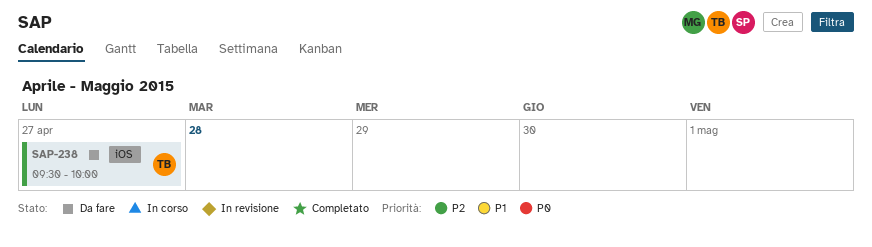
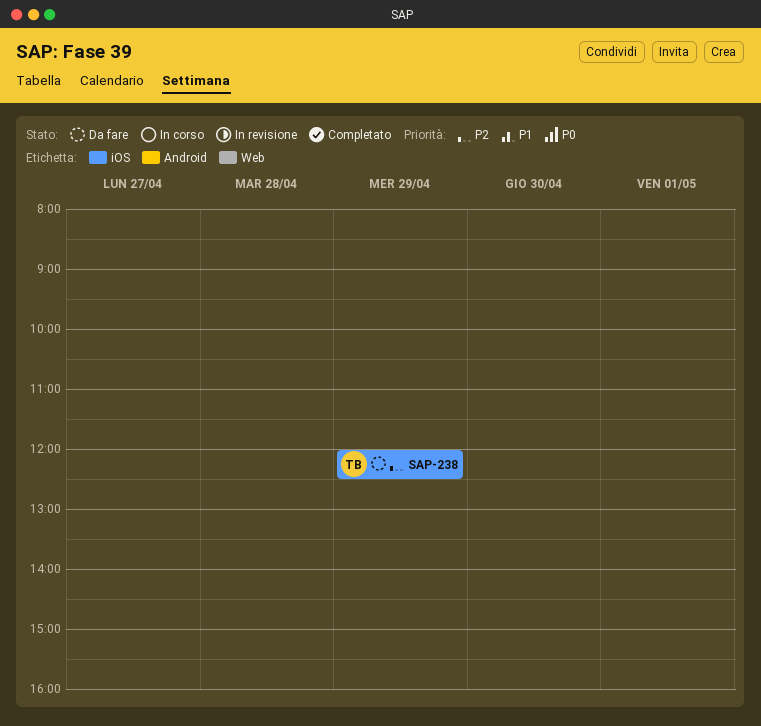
SAP-238, day: Apr 27 -> Apr 29
SAP-238, begins: 09:30 -> 12:00
SAP-238, ends: 10:00 -> 12:30

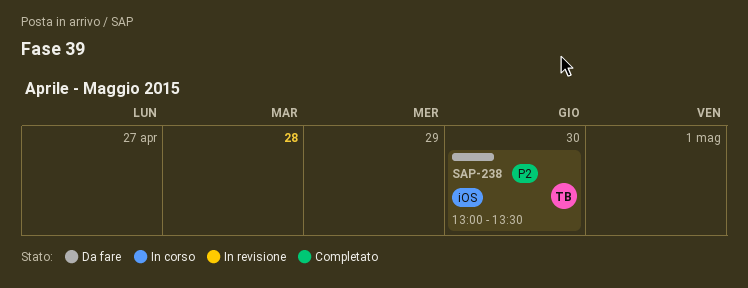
SAP-238, day: Apr 29 -> Apr 30
SAP-238, begins: 12:00 -> 13:00
SAP-238, ends: 12:30 -> 13:30

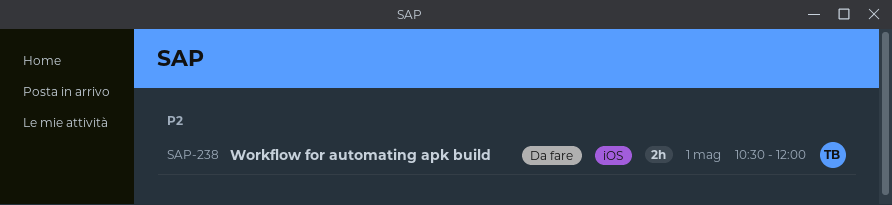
SAP-238, day: Apr 30 -> May 1
SAP-238, begins: 13:00 -> 10:30
SAP-238, ends: 13:30 -> 12:00

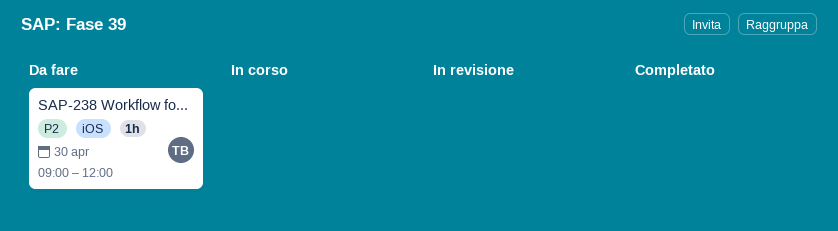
SAP-238, estimate: 2h -> 1h
SAP-238, day: May 1 -> Apr 30
SAP-238, begins: 10:30 -> 09:00

